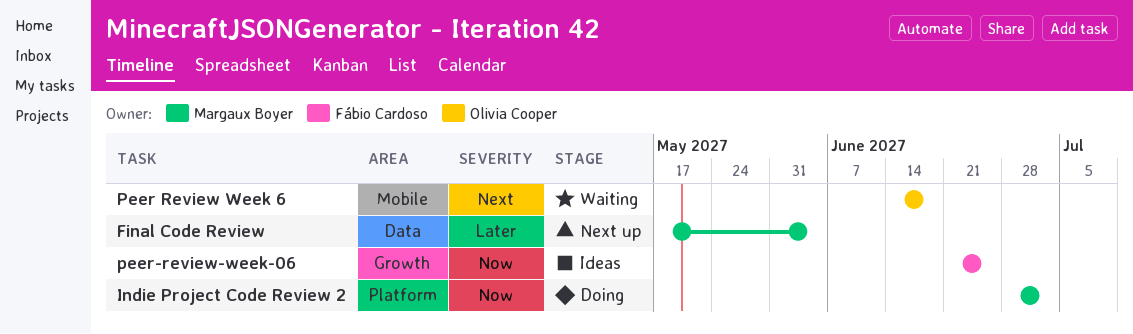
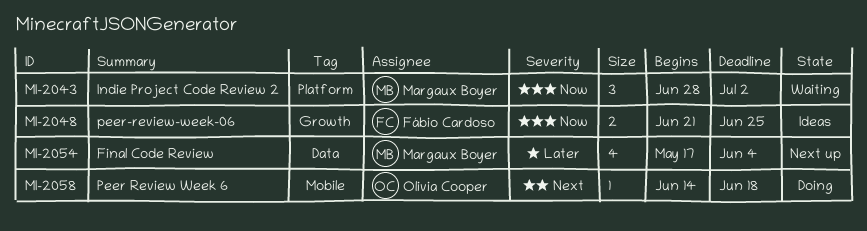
Indie Project Code Review 2, status: Doing -> Waiting
Peer Review Week 6, status: Waiting -> Doing

